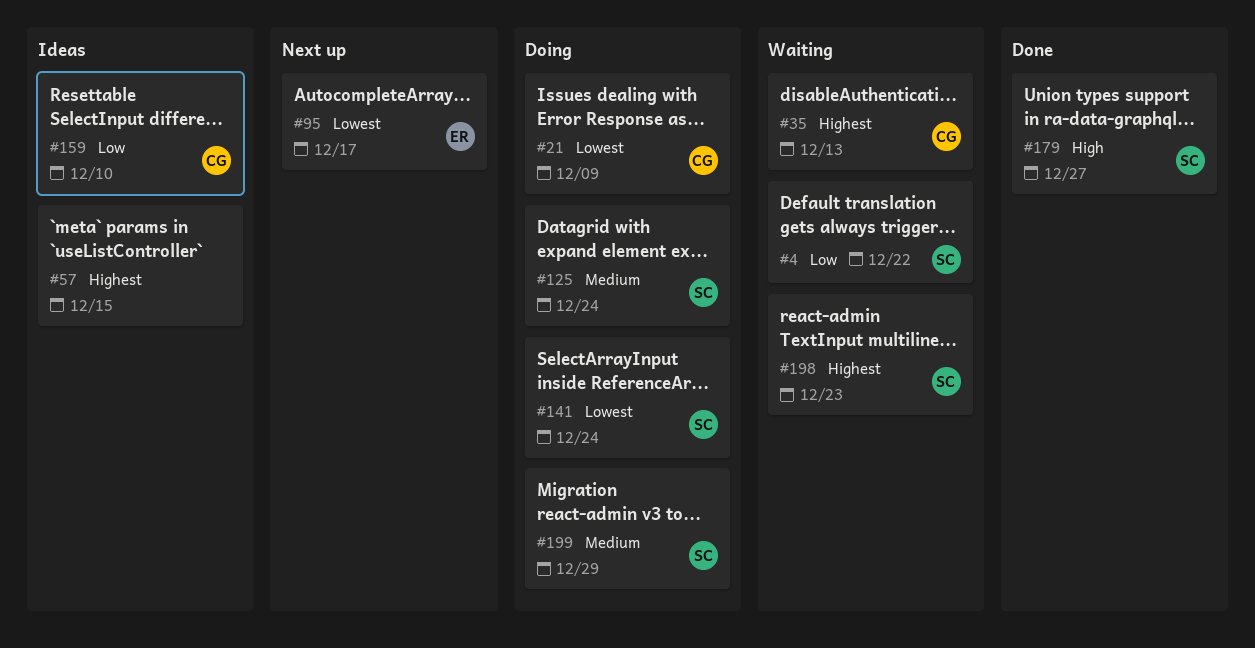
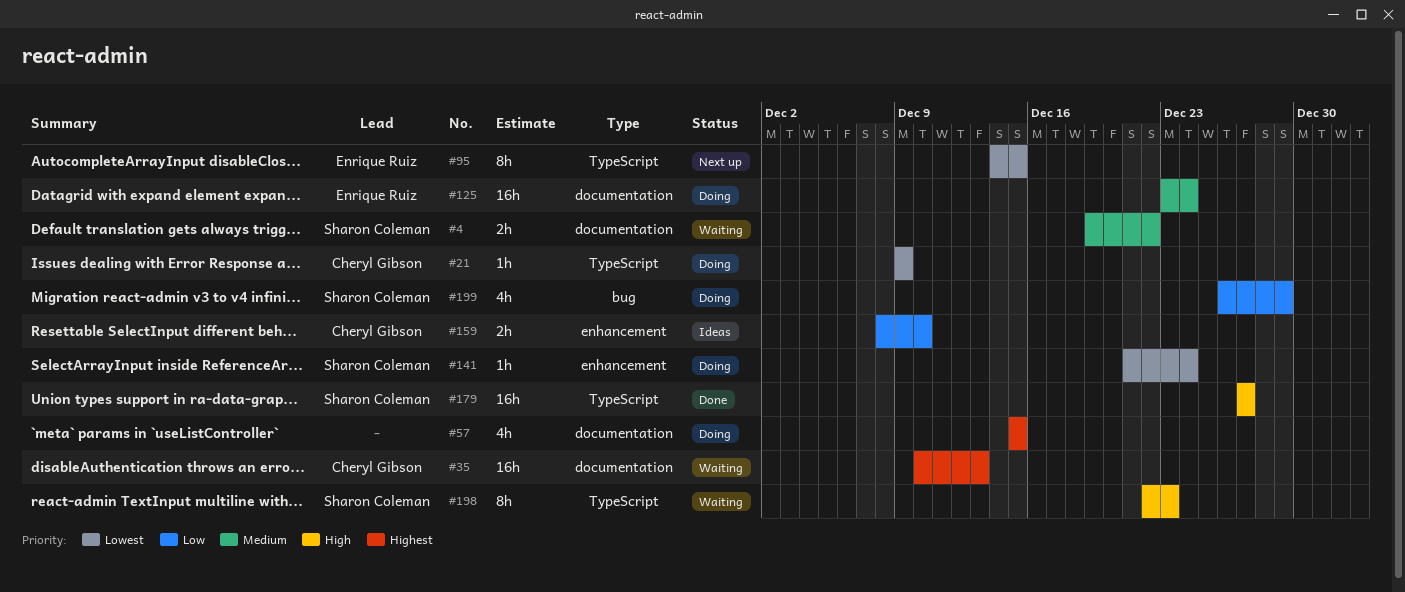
#4, priority: Low -> Medium
#57, status: Ideas -> Doing
#95, due: Dec 17 -> Dec 15
#125, owner: Sharon Coleman -> Enrique Ruiz
#198, priority: Highest -> High
#199, priority: Medium -> Low

